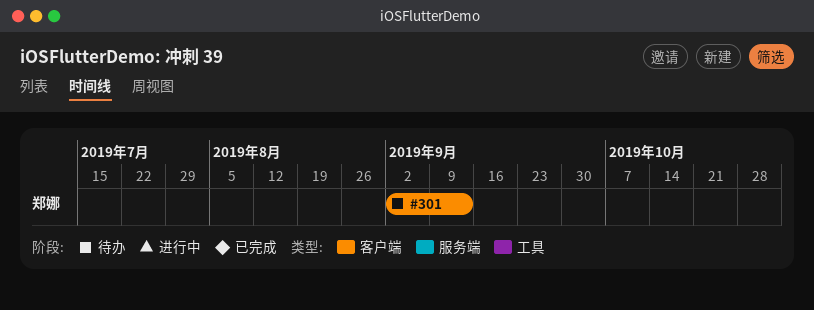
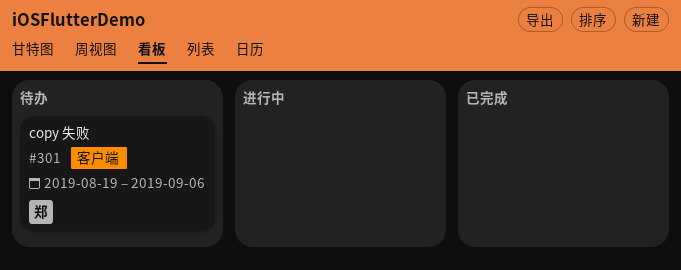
#301, start: Sep 2 -> Aug 19
#301, due: Sep 13 -> Sep 6

